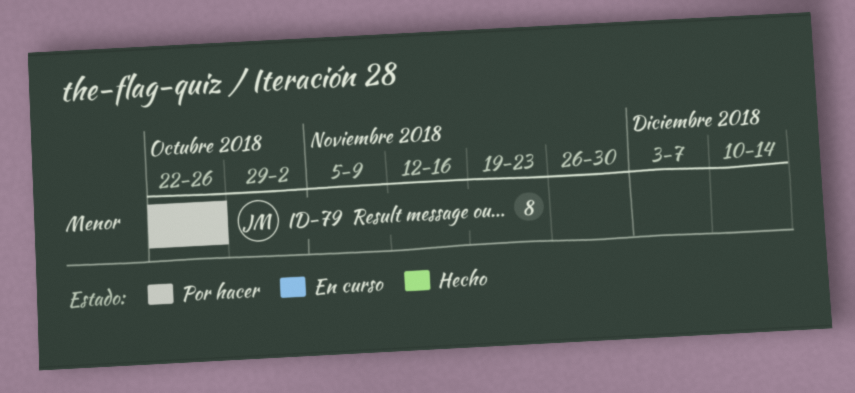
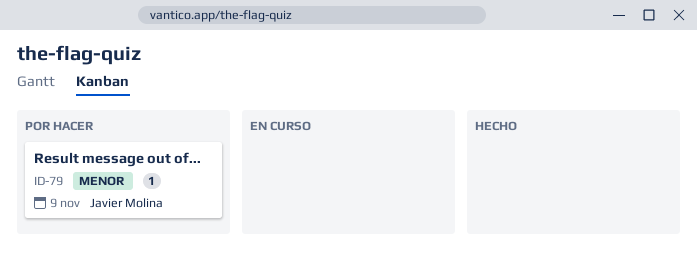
ID-79, estimate: 8 -> 1
ID-79, due: Oct 26 -> Nov 9

